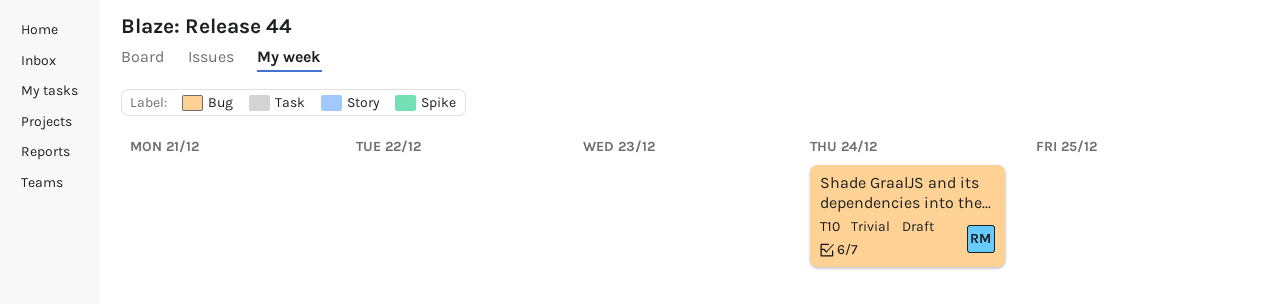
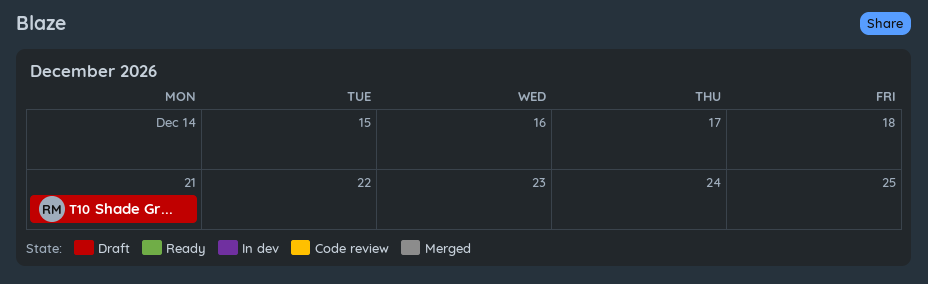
T10, due: Dec 24 -> Dec 21

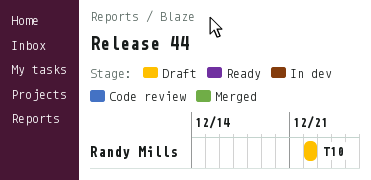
T10, start: Dec 21 -> Dec 22
T10, due: Dec 21 -> Dec 22

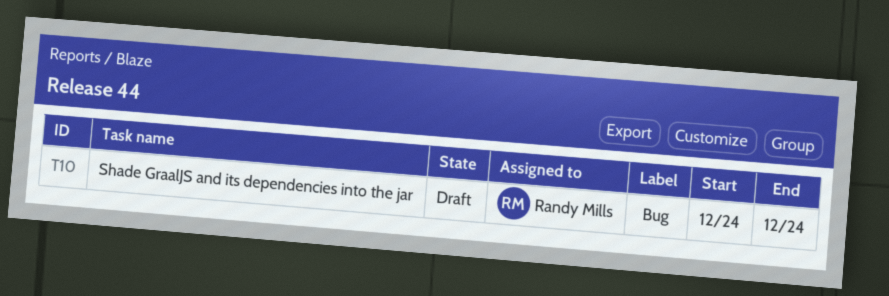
T10, start: Dec 22 -> Dec 24
T10, due: Dec 22 -> Dec 24

